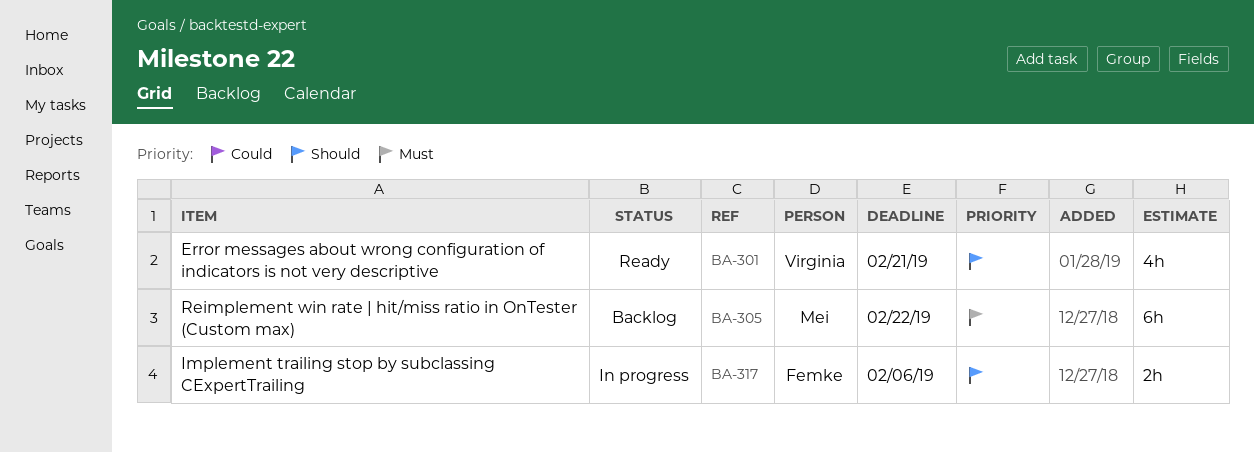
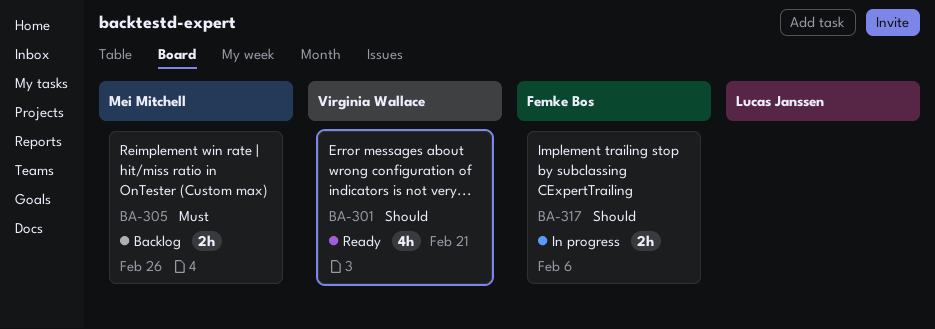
BA-305, estimate: 6h -> 2h
BA-305, due: Feb 22 -> Feb 26

